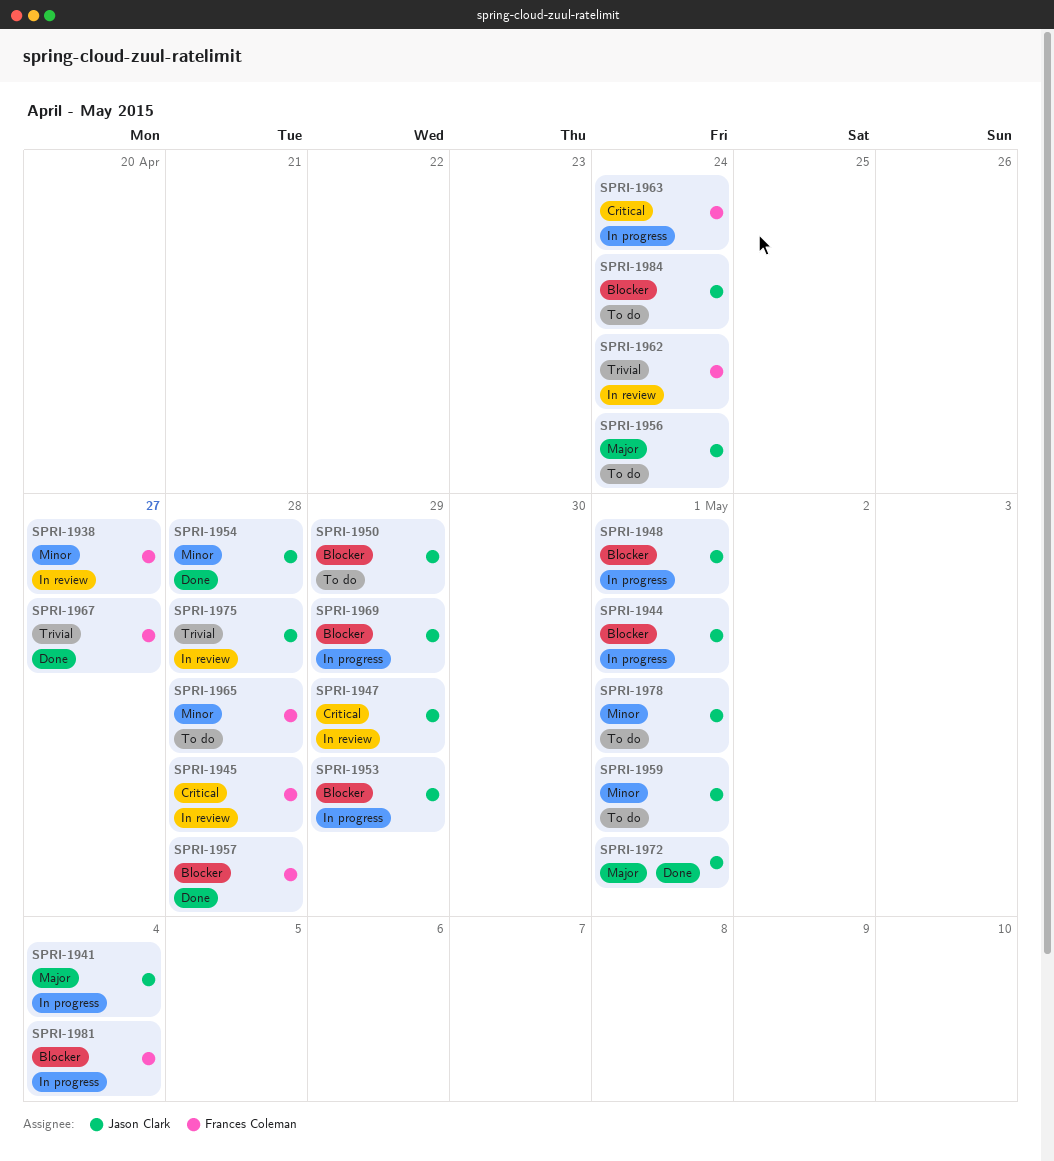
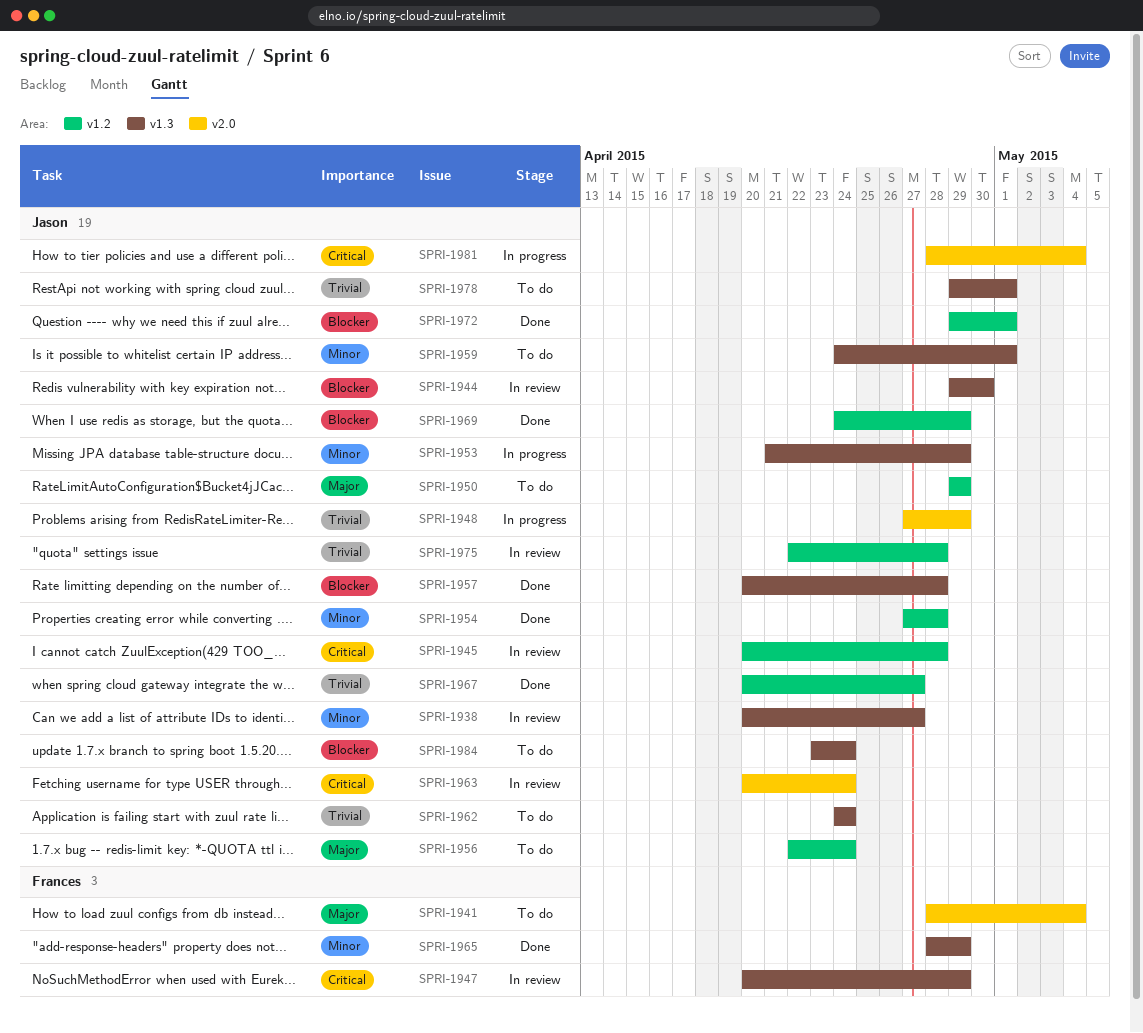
SPRI-1938, owner: Frances Coleman -> Jason Clark
SPRI-1941, status: In progress -> To do
SPRI-1941, owner: Jason Clark -> Frances Coleman
SPRI-1944, status: In progress -> In review
SPRI-1944, due: May 1 -> Apr 30
SPRI-1945, owner: Frances Coleman -> Jason Clark
SPRI-1947, owner: Jason Clark -> Frances Coleman
SPRI-1948, priority: Blocker -> Trivial
SPRI-1948, due: May 1 -> Apr 29
SPRI-1950, priority: Blocker -> Major
SPRI-1953, priority: Blocker -> Minor
SPRI-1957, owner: Frances Coleman -> Jason Clark
SPRI-1962, status: In review -> To do
SPRI-1962, owner: Frances Coleman -> Jason Clark
SPRI-1963, status: In progress -> In review
SPRI-1963, owner: Frances Coleman -> Jason Clark
SPRI-1965, status: To do -> Done
SPRI-1965, due: Apr 28 -> Apr 29
SPRI-1967, owner: Frances Coleman -> Jason Clark
SPRI-1969, status: In progress -> Done
SPRI-1972, priority: Major -> Blocker
SPRI-1978, priority: Minor -> Trivial
SPRI-1981, owner: Frances Coleman -> Jason Clark
SPRI-1981, priority: Blocker -> Critical

